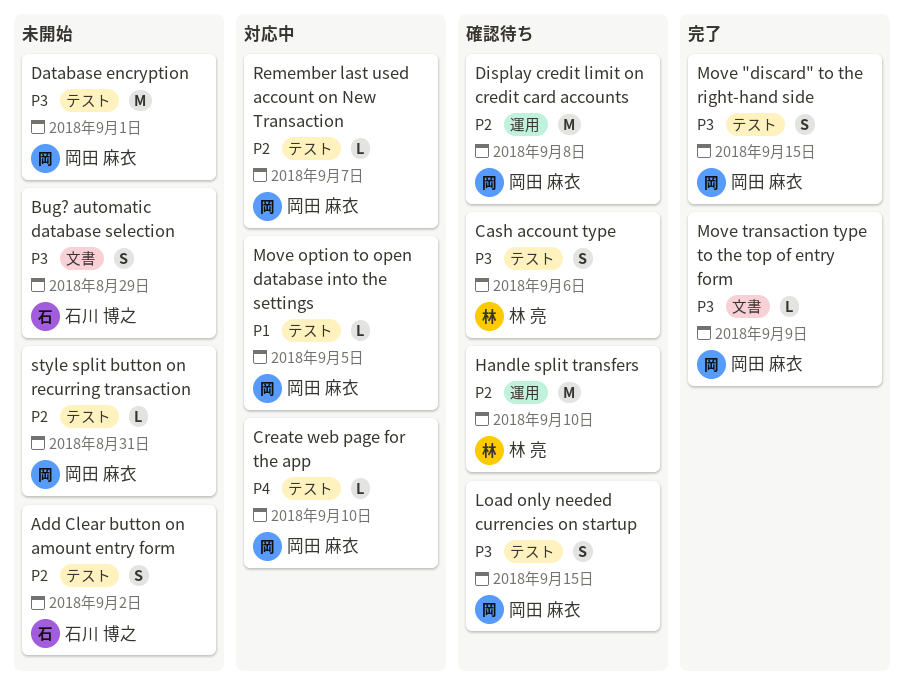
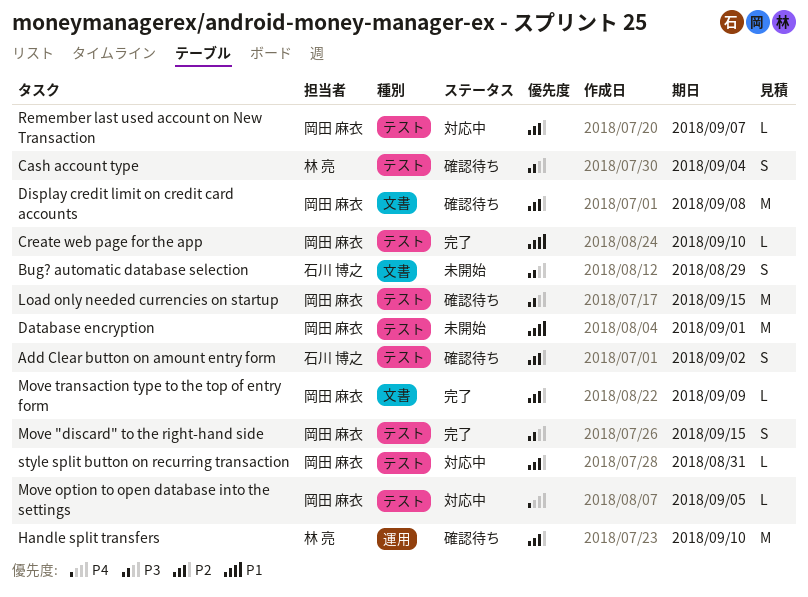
Add Clear button on amount entry form, status: 未開始 -> 確認待ち
Cash account type, due: Sep 6 -> Sep 4
Create web page for the app, status: 対応中 -> 完了
Create web page for the app, priority: P4 -> P1
Database encryption, priority: P3 -> P1
Display credit limit on credit card accounts, label: 運用 -> 文書
Load only needed currencies on startup, estimate: S -> M
Move option to open database into the settings, priority: P1 -> P4
Move transaction type to the top of entry form, priority: P3 -> P2
style split button on recurring transaction, status: 未開始 -> 対応中

